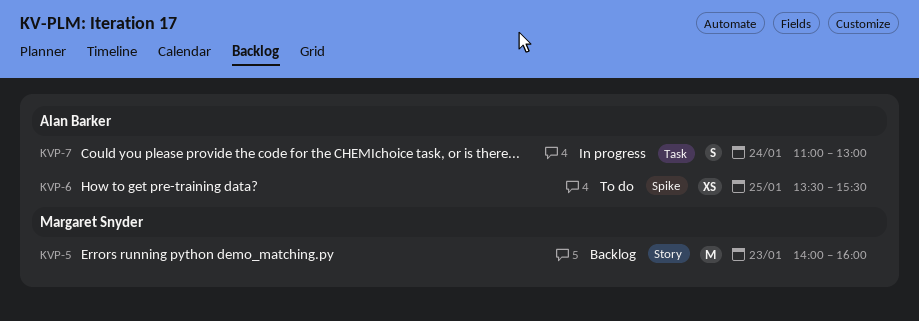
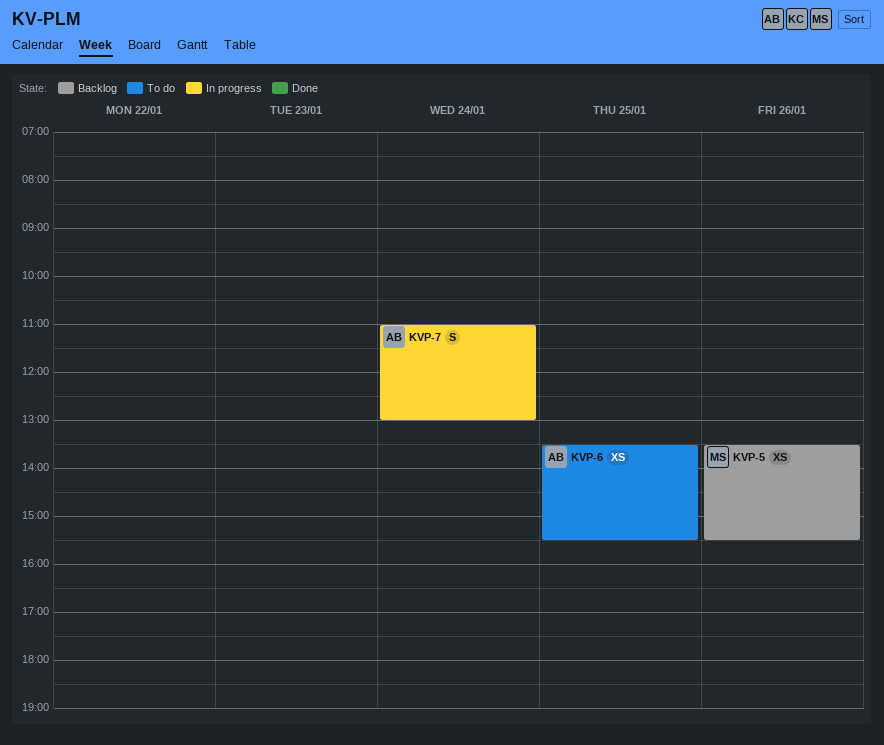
KVP-5, estimate: M -> XS
KVP-5, day: Jan 23 -> Jan 26
KVP-5, begins: 14:00 -> 13:30
KVP-5, ends: 16:00 -> 15:30

